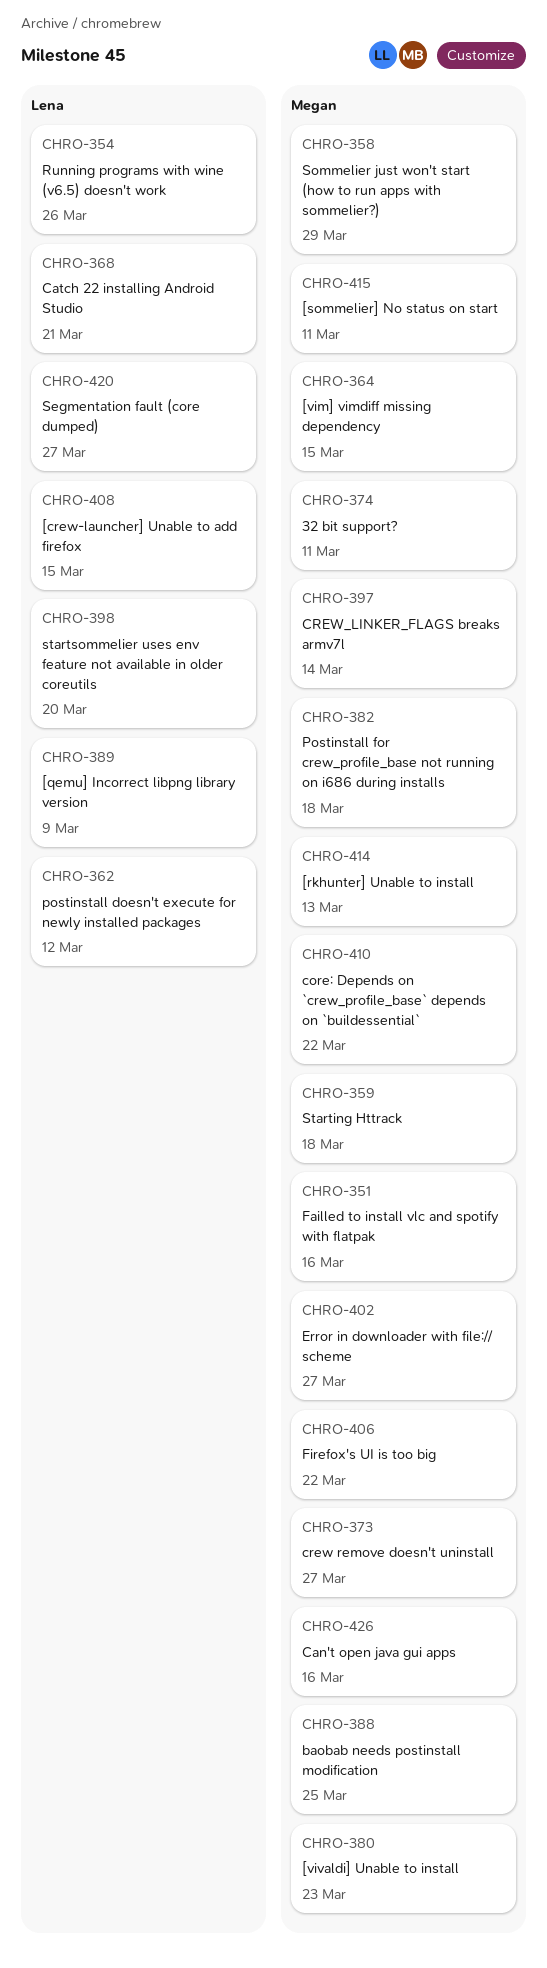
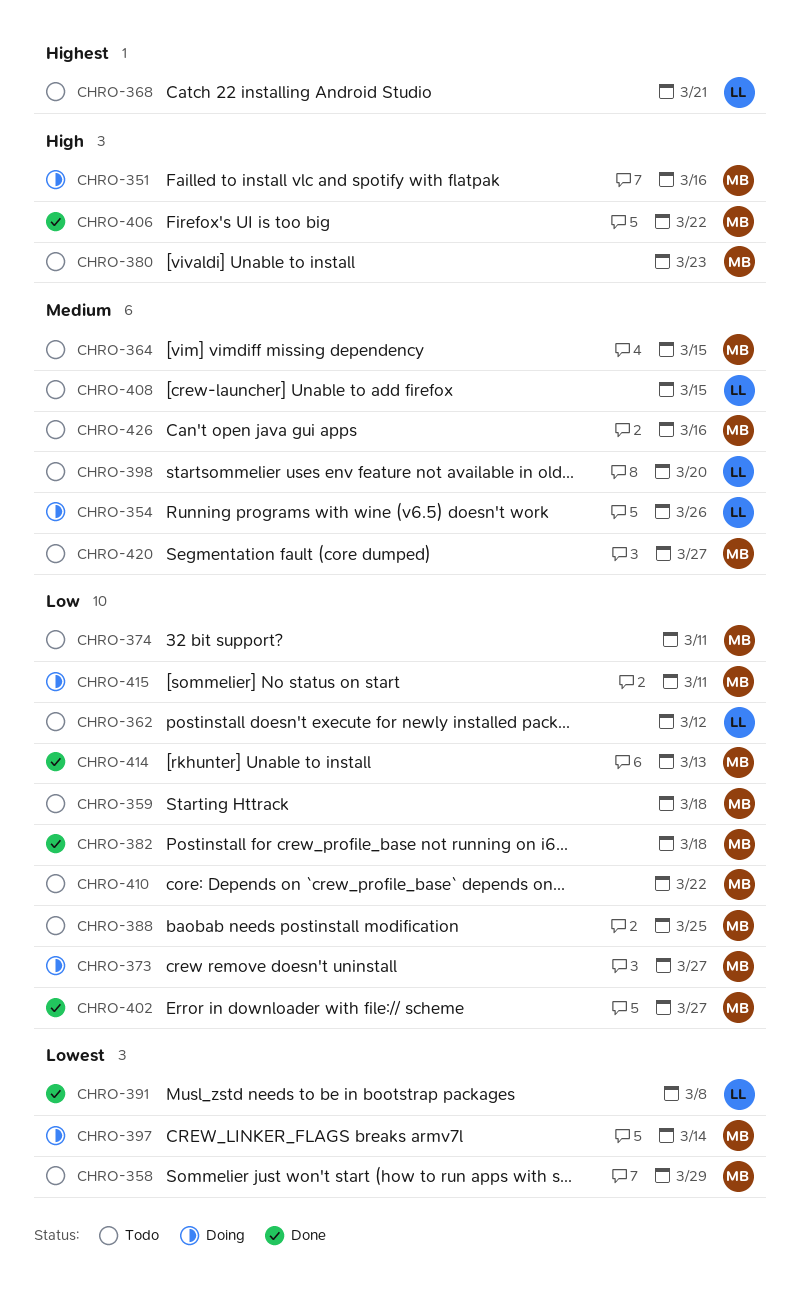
CHRO-389: present -> none
CHRO-391: none -> present
CHRO-420, owner: Lena -> Megan

